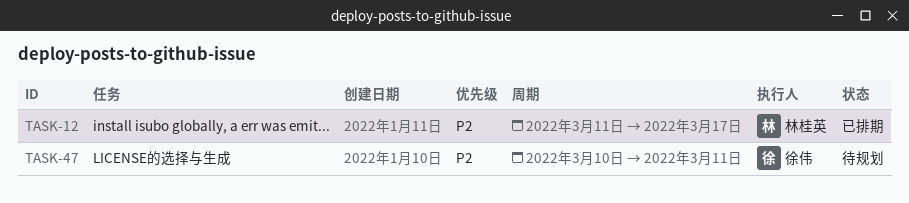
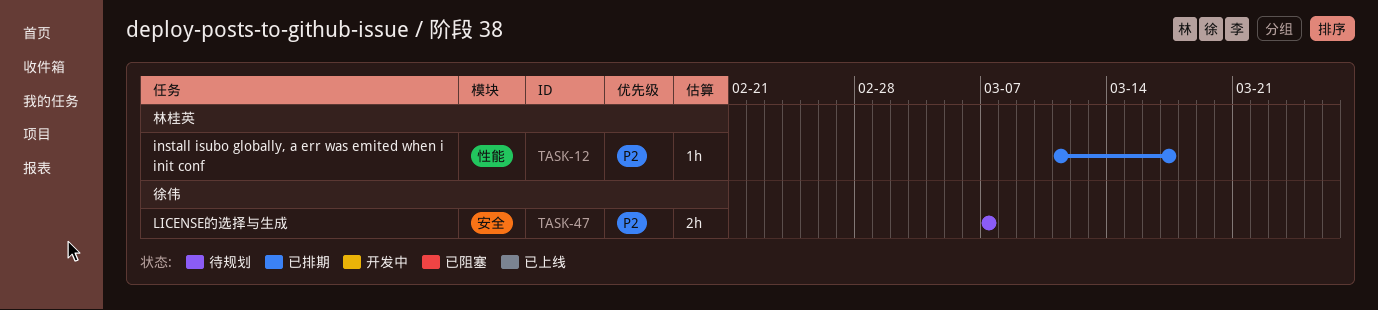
TASK-47, start: Mar 10 -> Mar 7
TASK-47, due: Mar 11 -> Mar 7

